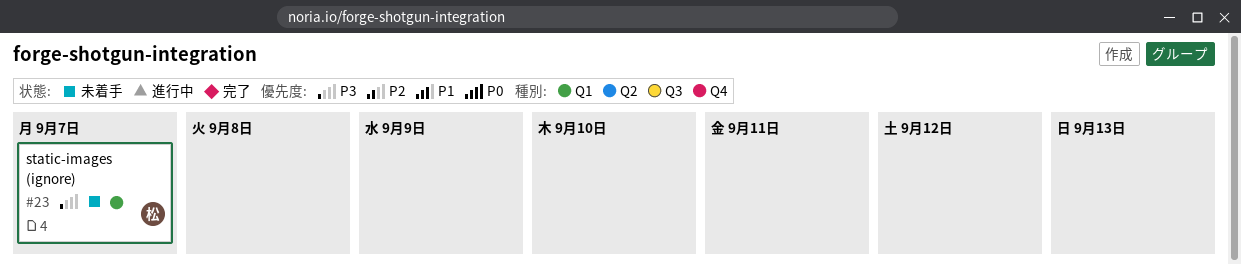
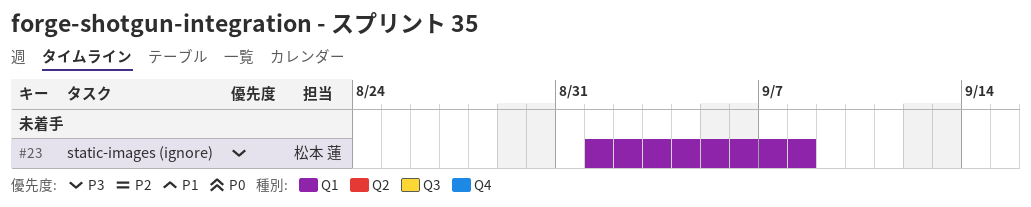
#23, due: Sep 7 -> Sep 8

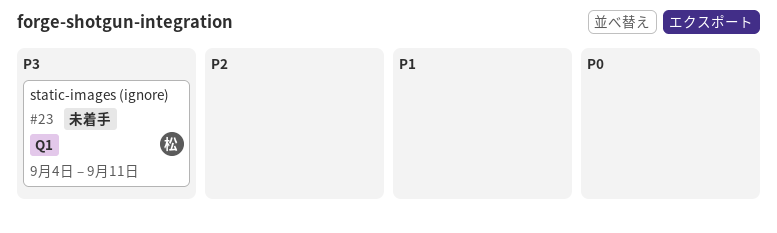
#23, start: Sep 1 -> Sep 4
#23, due: Sep 8 -> Sep 11

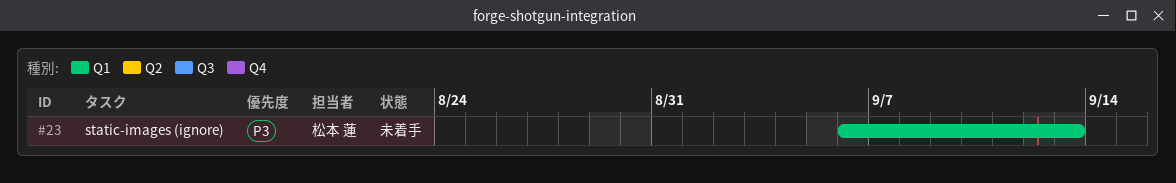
#23, start: Sep 4 -> Sep 6
#23, due: Sep 11 -> Sep 13

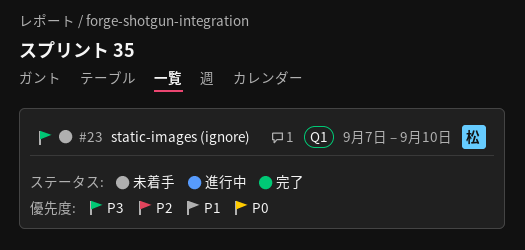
#23, start: Sep 6 -> Sep 7
#23, due: Sep 13 -> Sep 10

